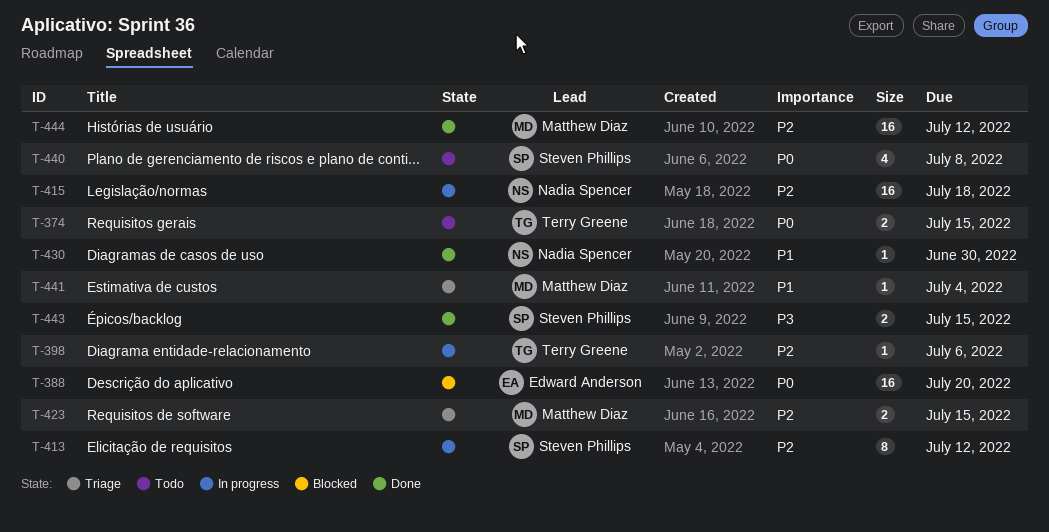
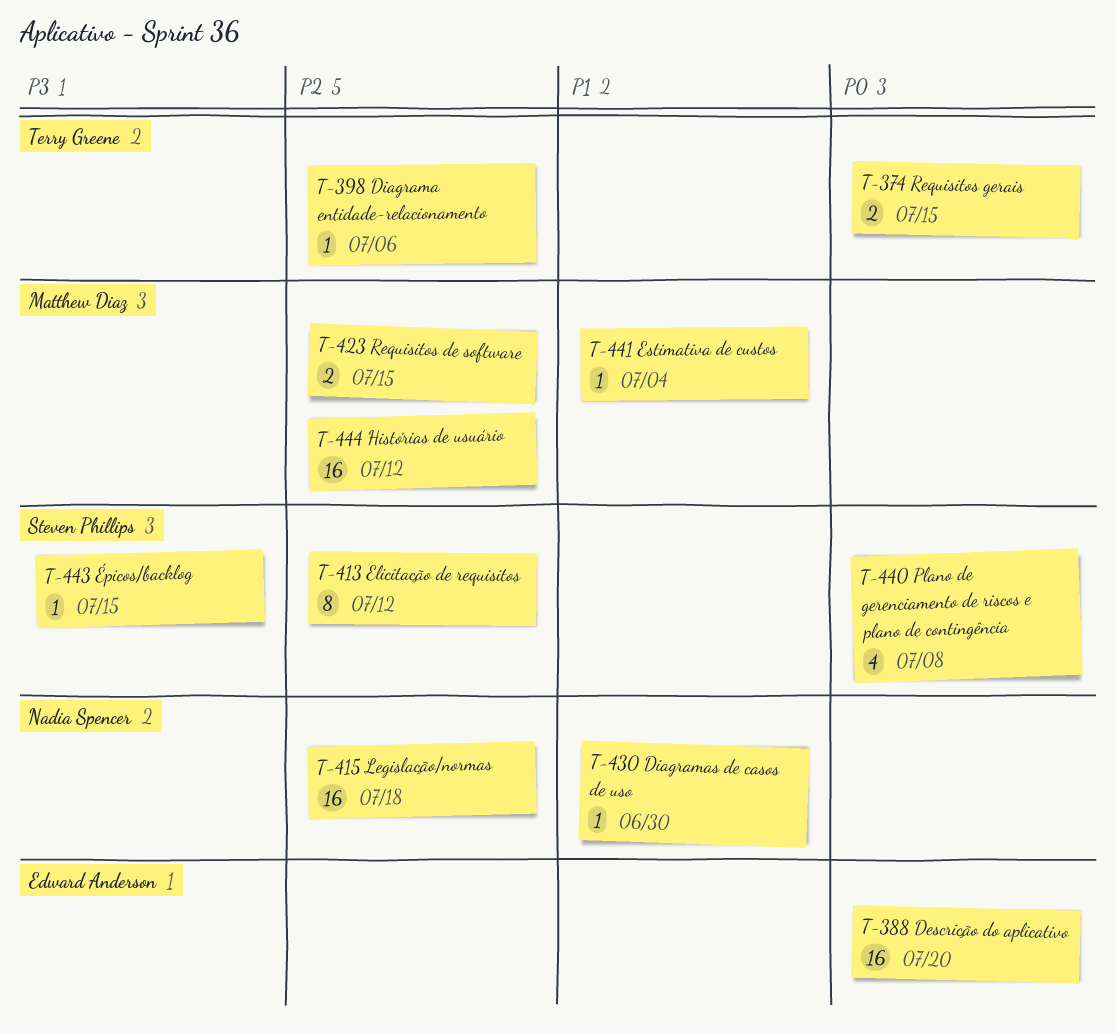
T-443, estimate: 2 -> 1

